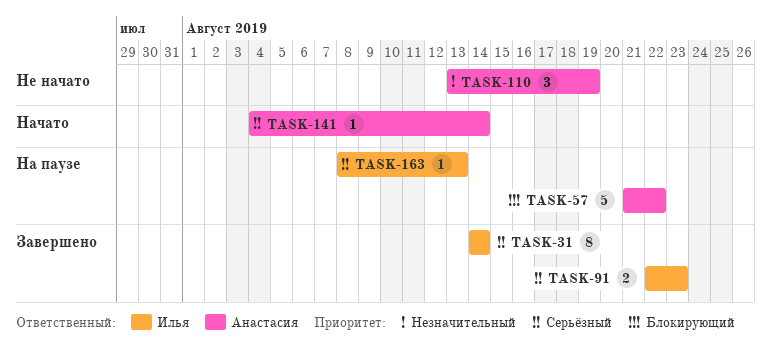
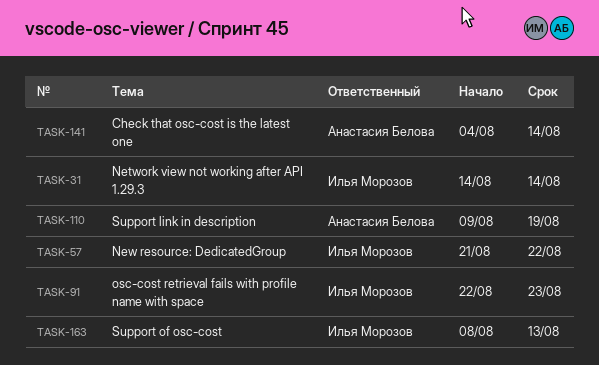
TASK-57, owner: Анастасия Белова -> Илья Морозов
TASK-110, start: Aug 13 -> Aug 9

